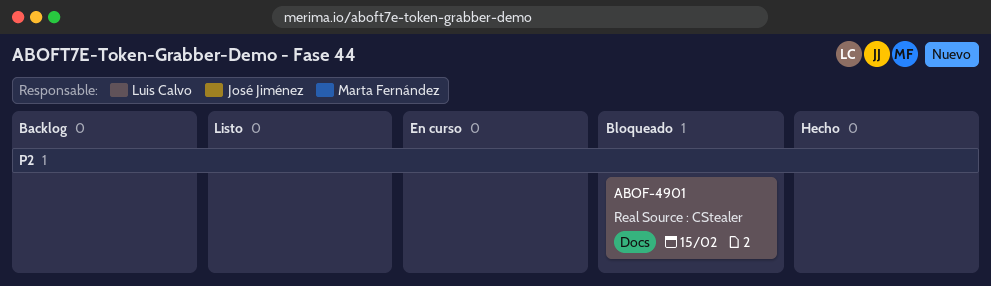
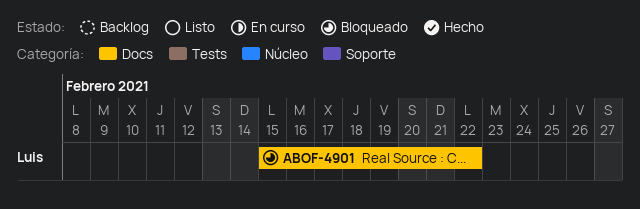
ABOF-4901, due: Feb 15 -> Feb 22

